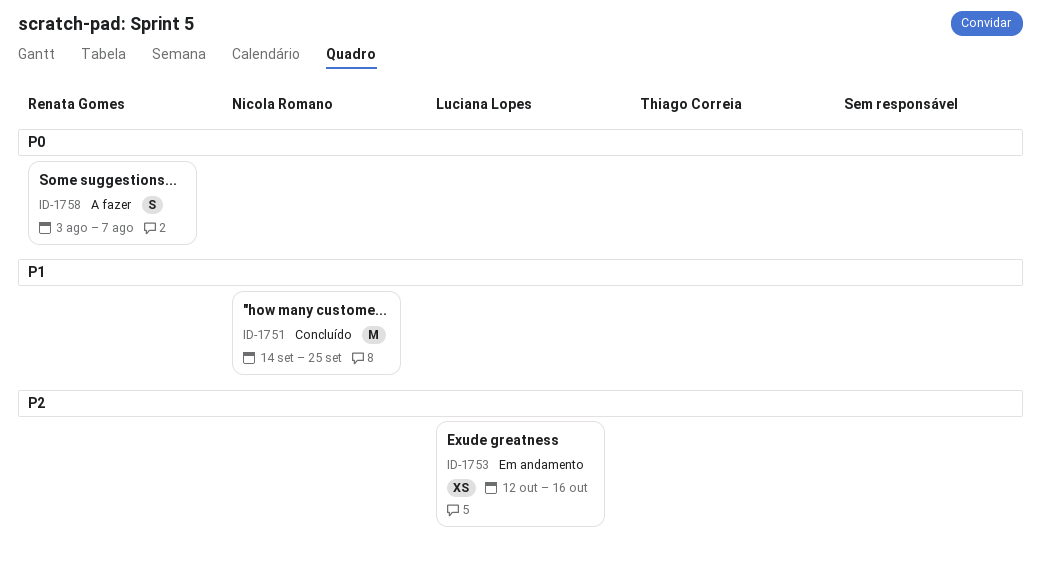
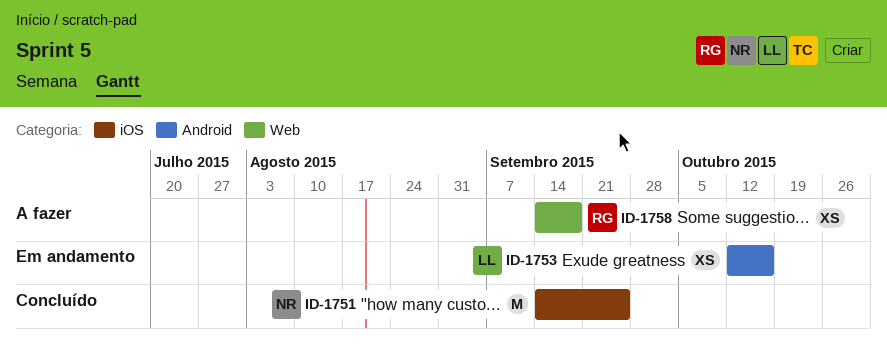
ID-1758, estimate: S -> XS
ID-1758, start: Aug 3 -> Sep 14
ID-1758, due: Aug 7 -> Sep 18

